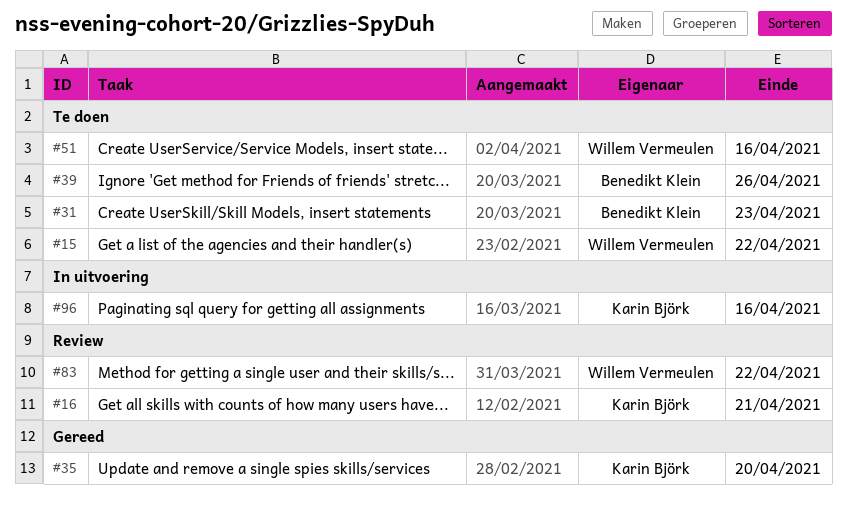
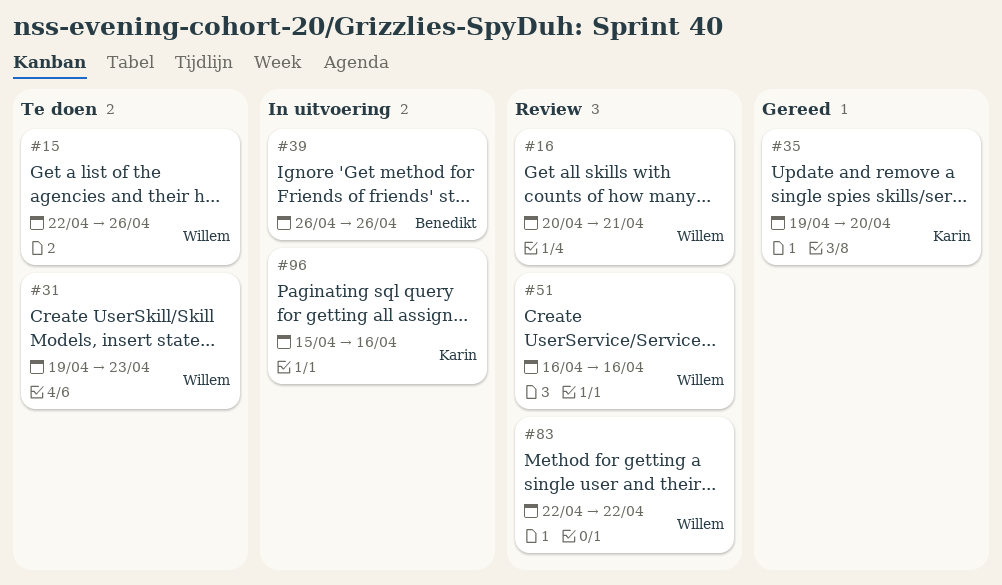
#15, due: Apr 22 -> Apr 26
#16, owner: Karin Björk -> Willem Vermeulen
#31, owner: Benedikt Klein -> Willem Vermeulen
#39, status: Te doen -> In uitvoering
#51, status: Te doen -> Review

